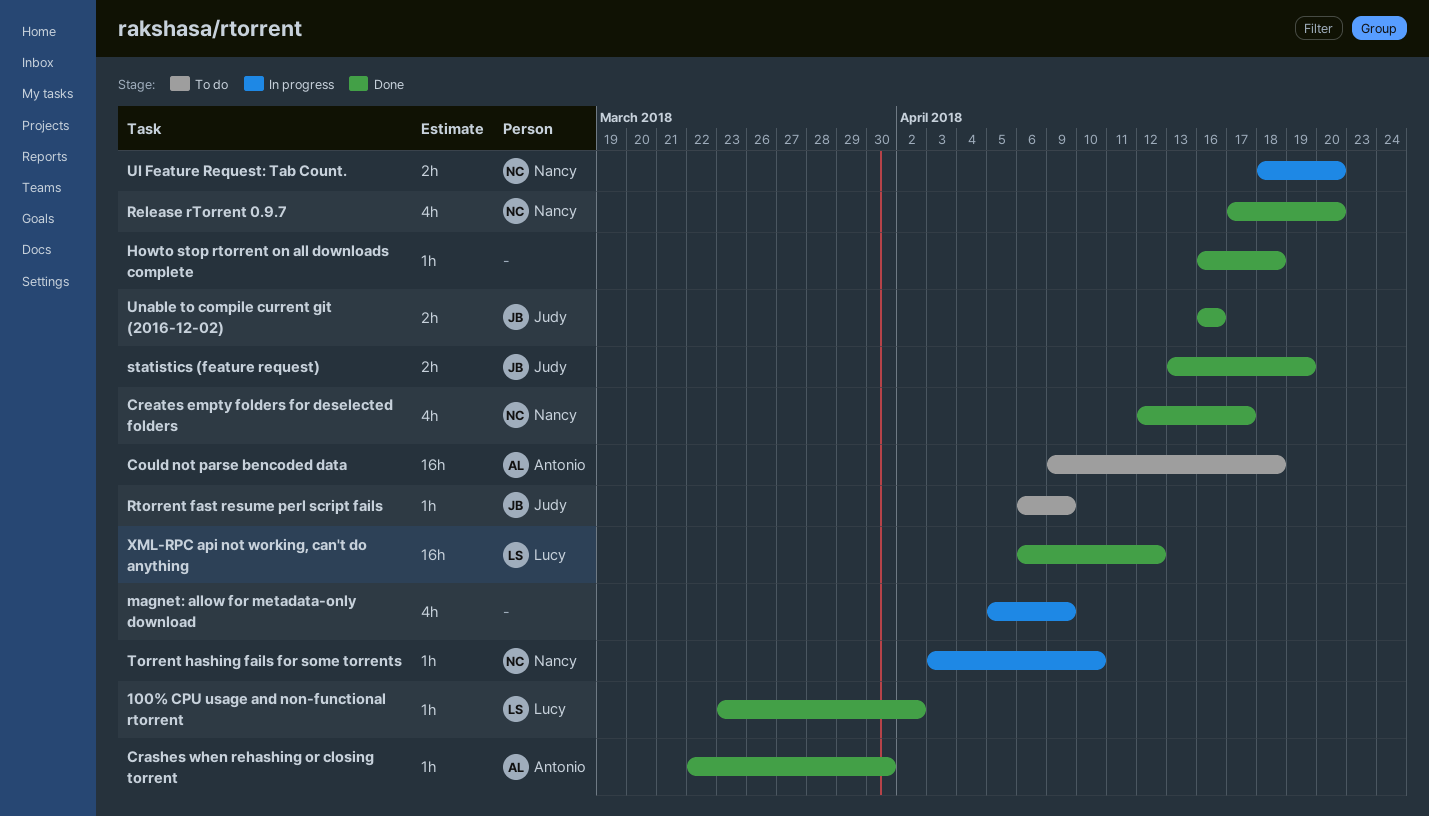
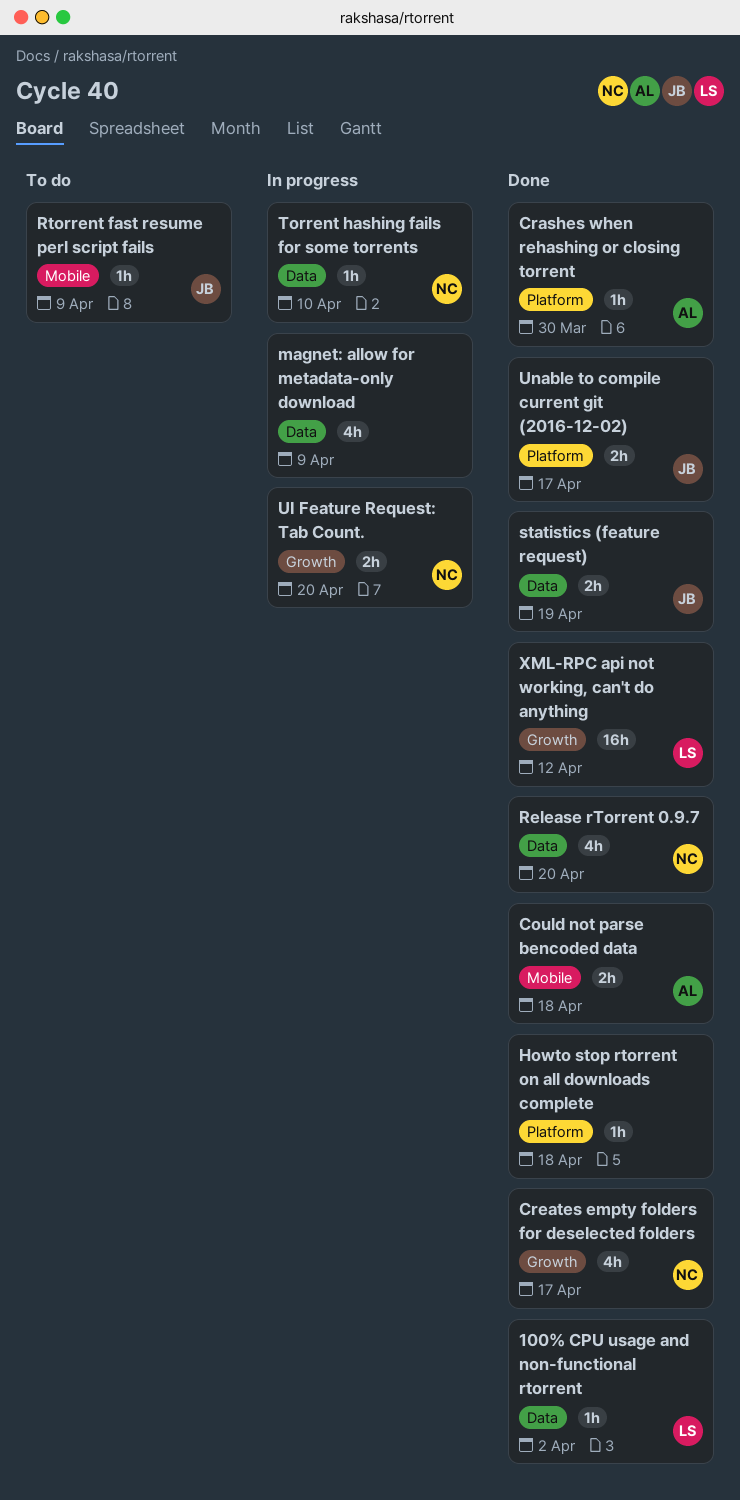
Could not parse bencoded data, status: To do -> Done
Could not parse bencoded data, estimate: 16h -> 2h
Unable to compile current git (2016-12-02), due: Apr 16 -> Apr 17

